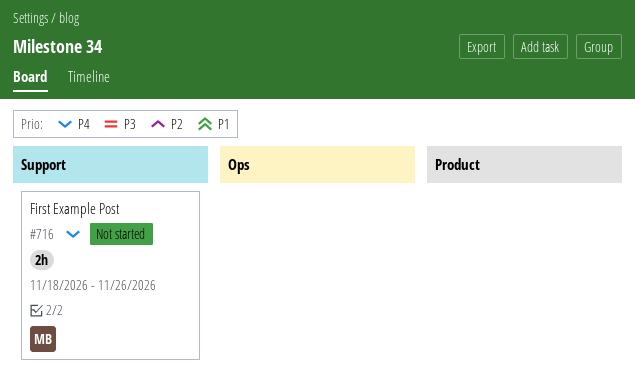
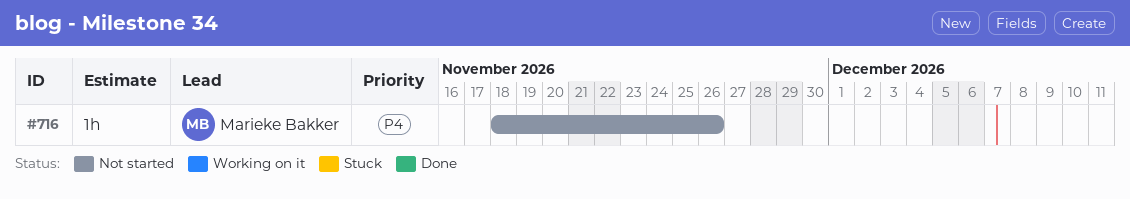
#716, estimate: 2h -> 1h

